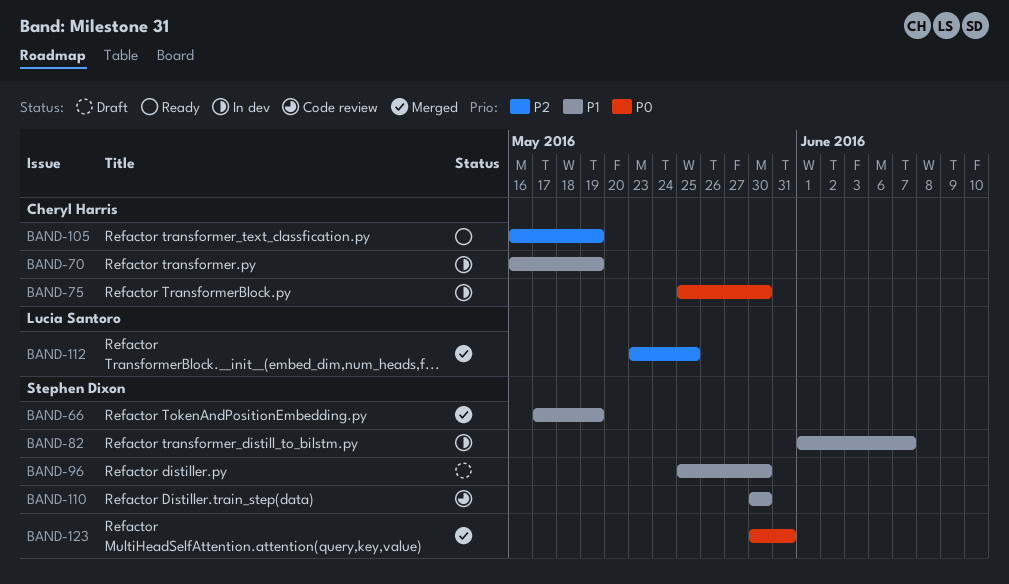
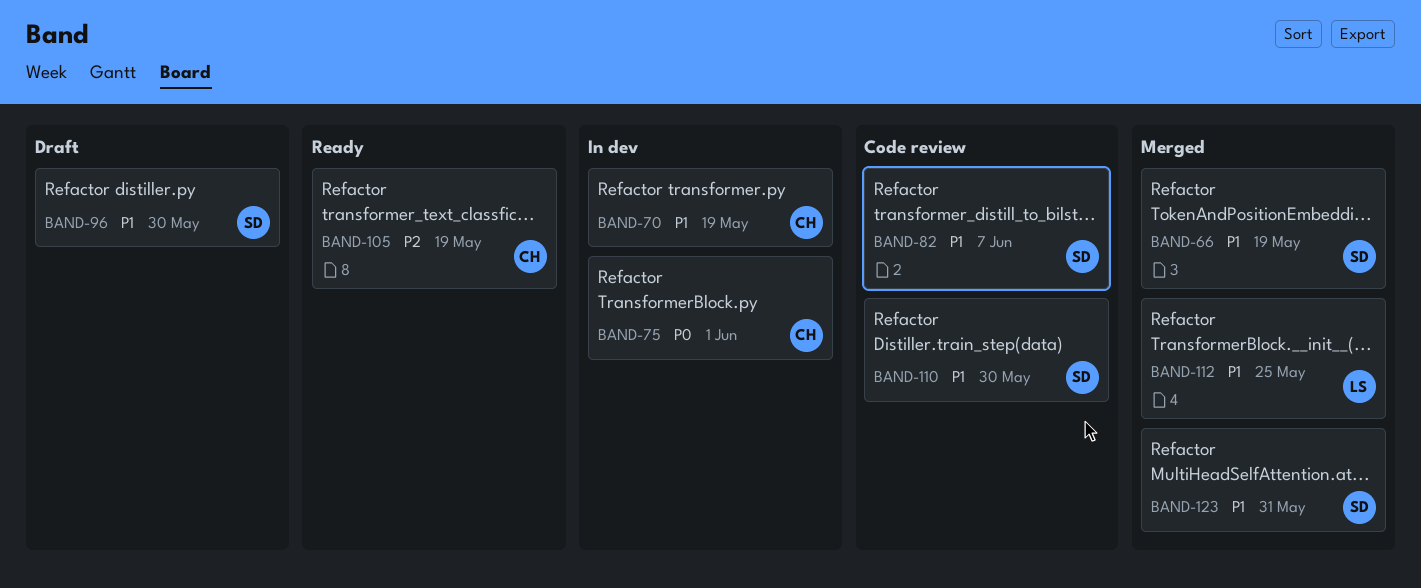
BAND-75, due: May 30 -> Jun 1
BAND-82, status: In dev -> Code review
BAND-112, priority: P2 -> P1
BAND-123, priority: P0 -> P1

